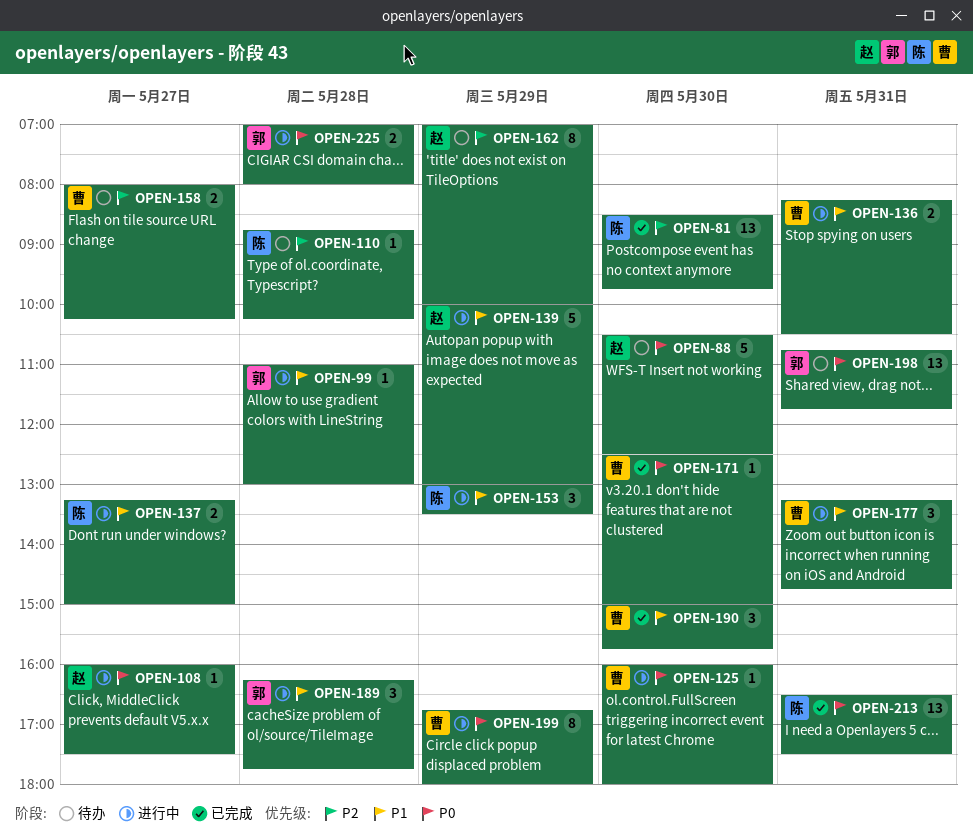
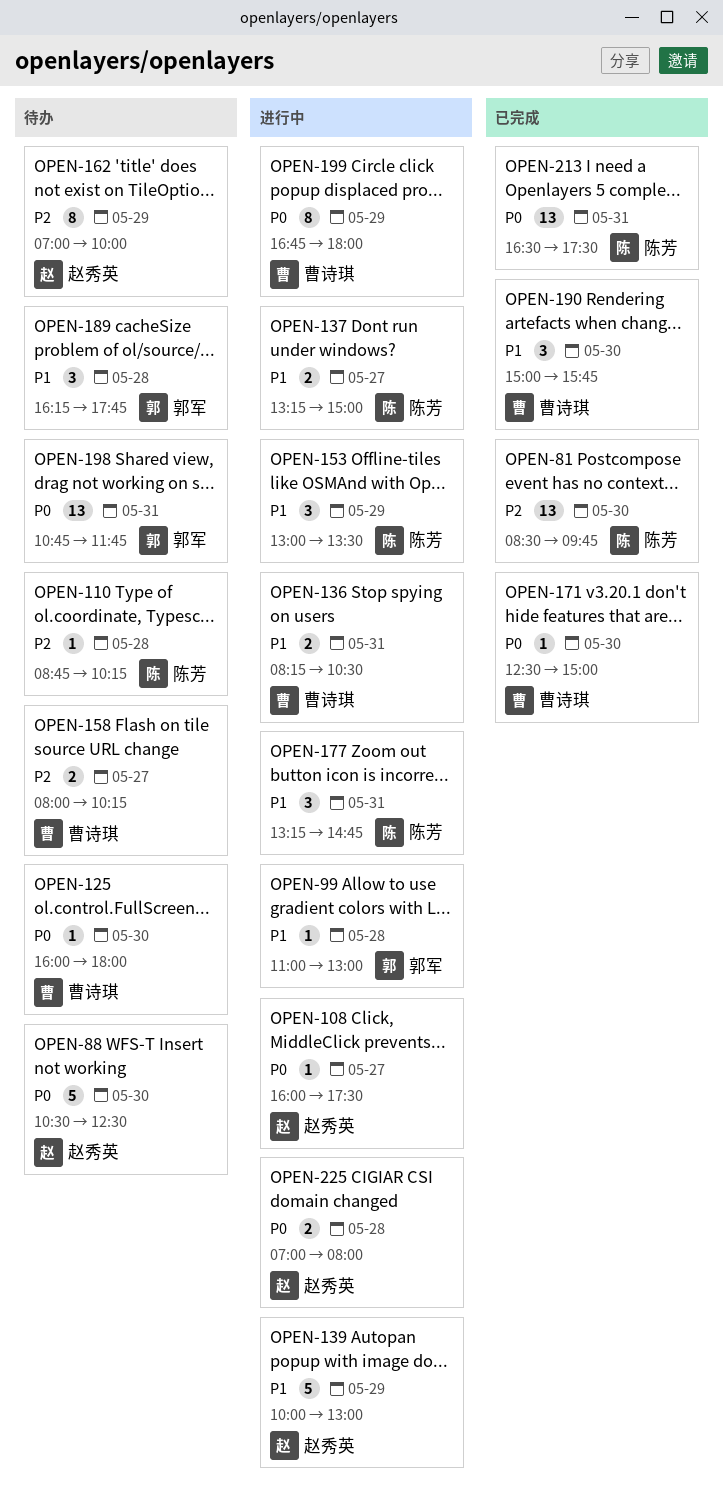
OPEN-125, status: 进行中 -> 待办
OPEN-177, owner: 曹诗琪 -> 陈芳
OPEN-189, status: 进行中 -> 待办
OPEN-225, owner: 郭军 -> 赵秀英

